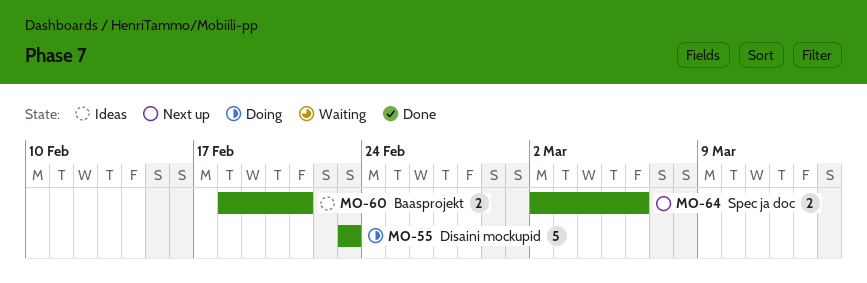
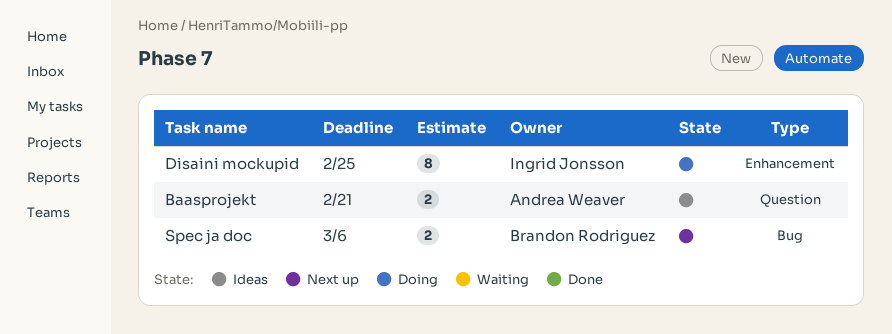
Disaini mockupid, estimate: 5 -> 8
Disaini mockupid, due: Feb 23 -> Feb 25

